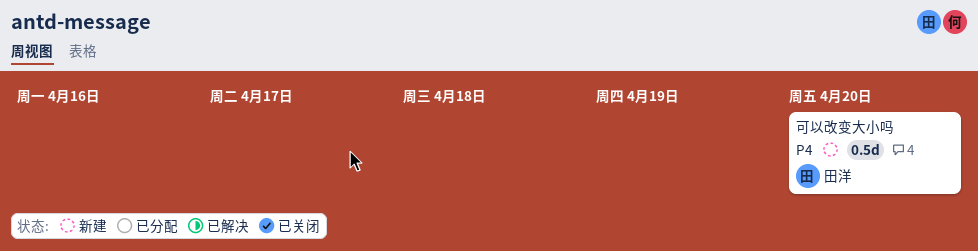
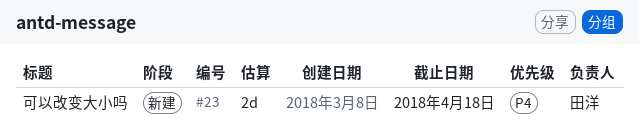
可以改变大小吗, estimate: 0.5d -> 2d
可以改变大小吗, due: Apr 20 -> Apr 18

